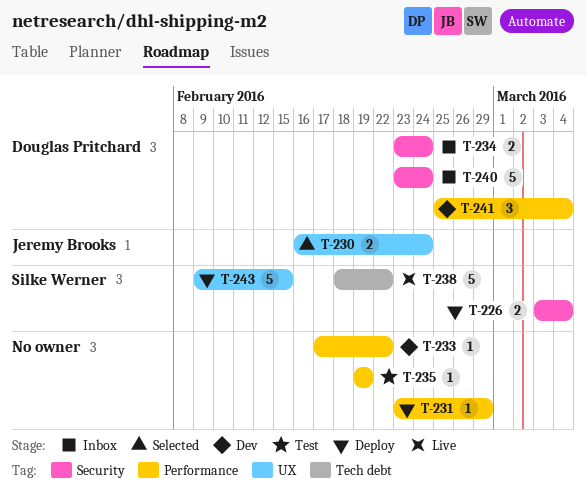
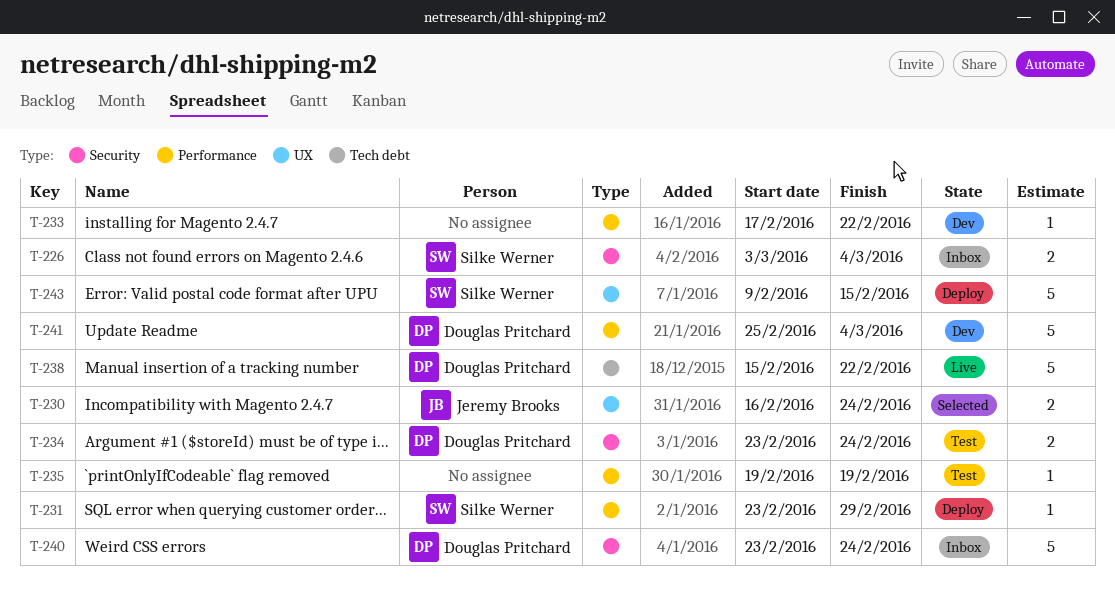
T-226, status: Deploy -> Inbox
T-231, owner: none -> Silke Werner
T-234, status: Inbox -> Test
T-238, owner: Silke Werner -> Douglas Pritchard
T-238, start: Feb 18 -> Feb 15
T-241, estimate: 3 -> 5

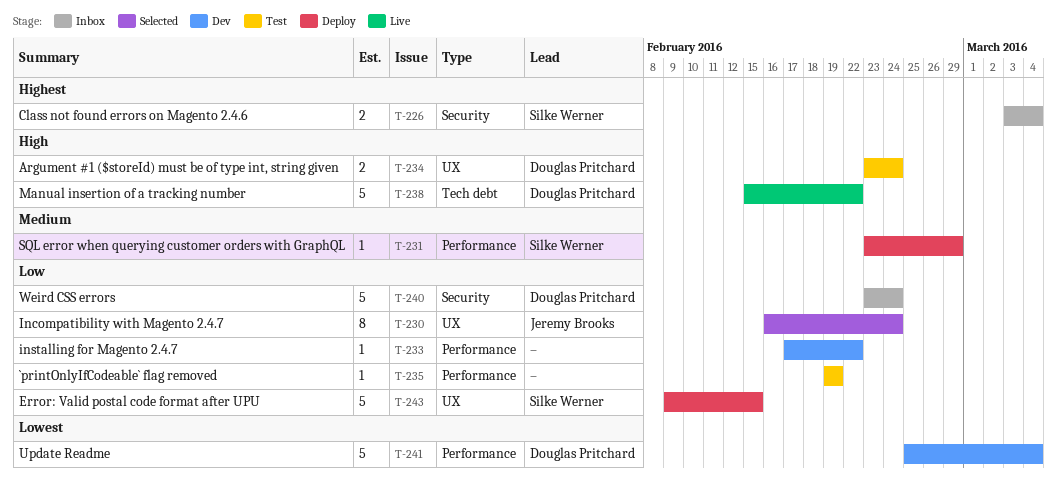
T-230, estimate: 2 -> 8
T-234, label: Security -> UX

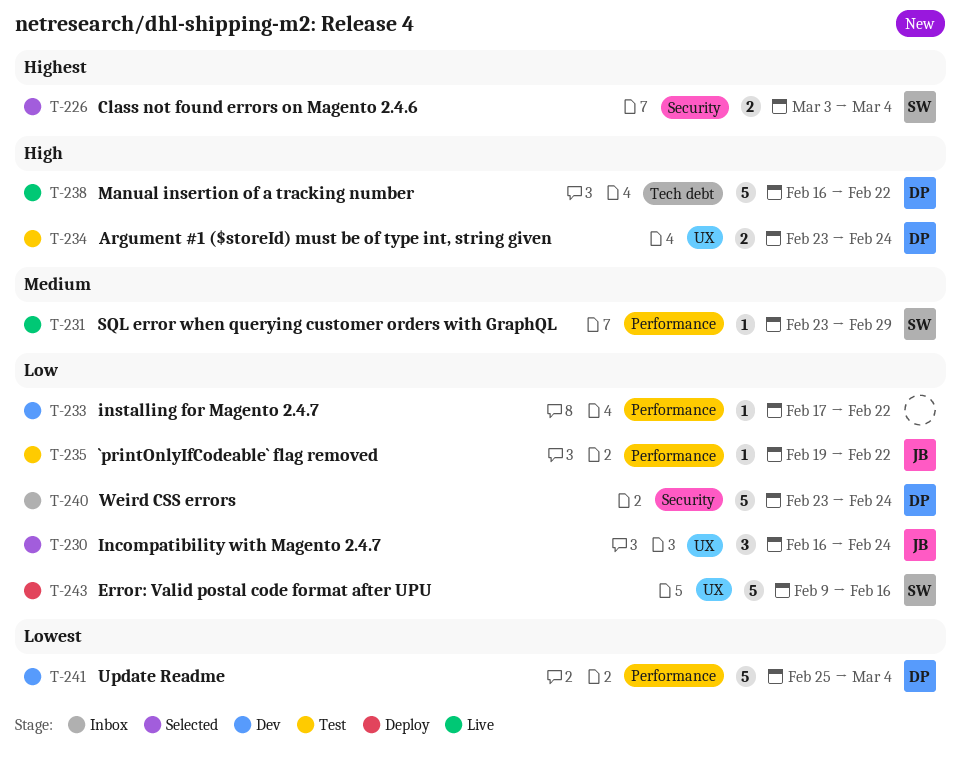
T-226, status: Inbox -> Selected
T-230, estimate: 8 -> 3
T-231, status: Deploy -> Live
T-235, owner: none -> Jeremy Brooks
T-235, due: Feb 19 -> Feb 22
T-238, start: Feb 15 -> Feb 16
T-243, due: Feb 15 -> Feb 16

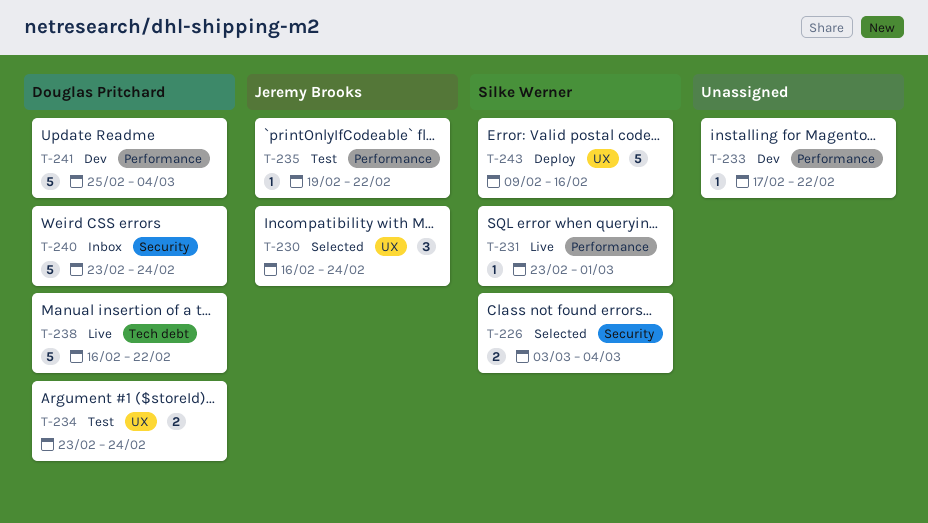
T-231, due: Feb 29 -> Mar 1

